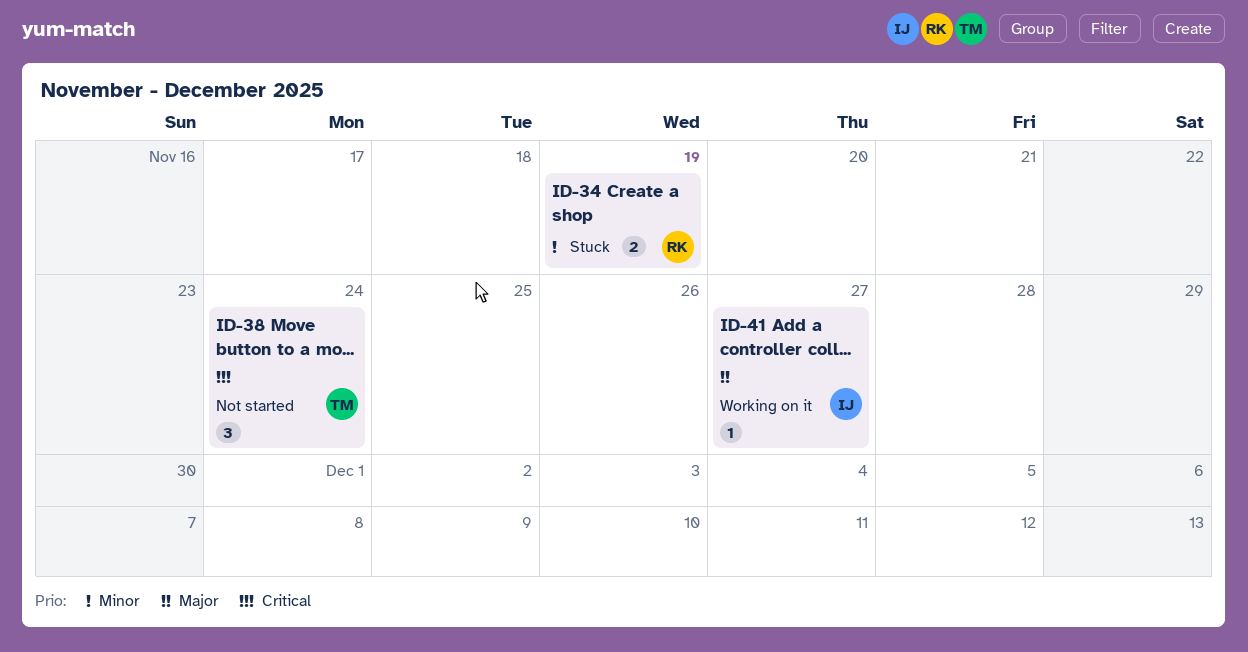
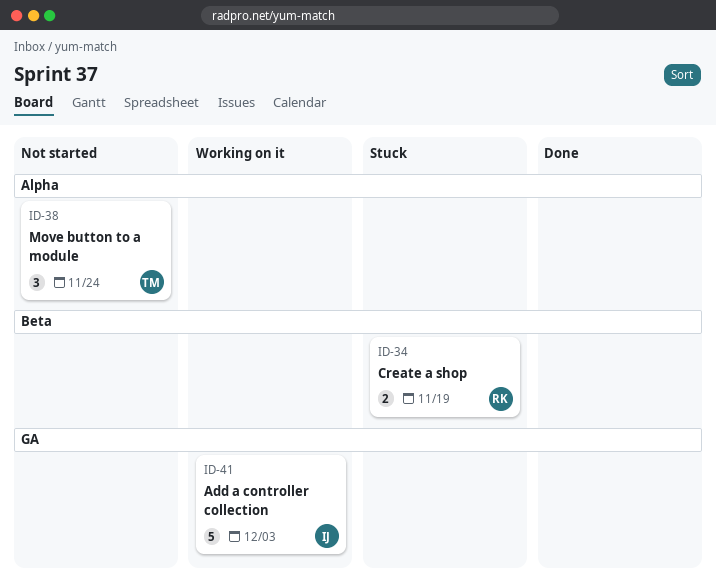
ID-41, estimate: 1 -> 5
ID-41, due: Nov 27 -> Dec 3

